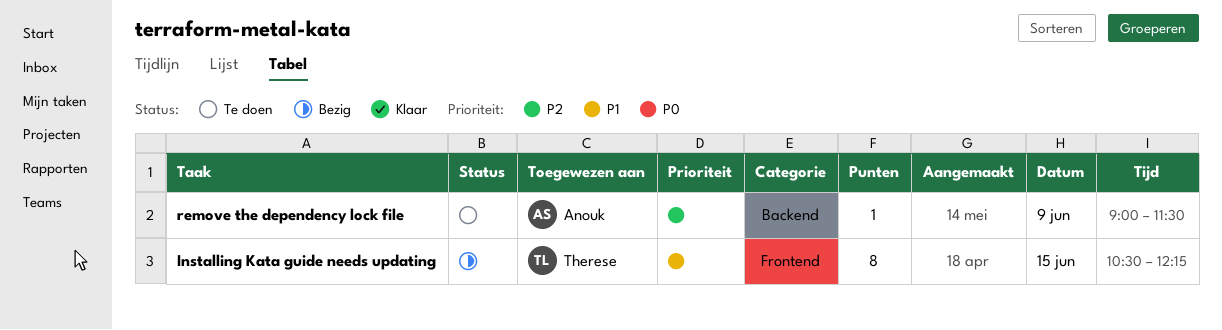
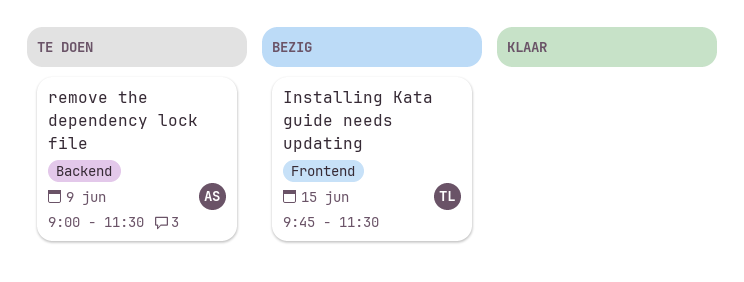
Installing Kata guide needs updating, begins: 10:30 -> 09:45
Installing Kata guide needs updating, ends: 12:15 -> 11:30

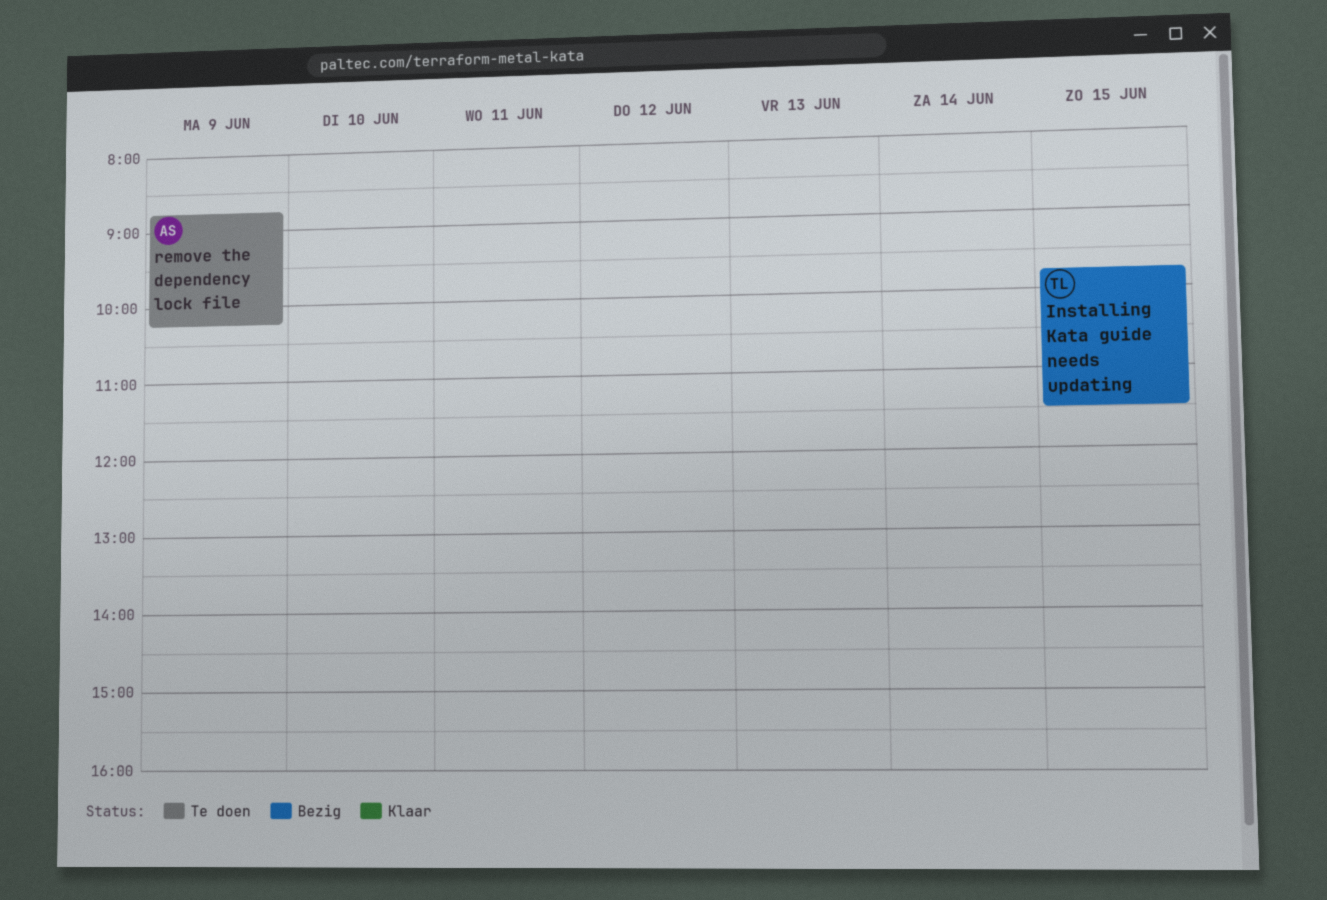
remove the dependency lock file, begins: 09:00 -> 08:45
remove the dependency lock file, ends: 11:30 -> 10:15

